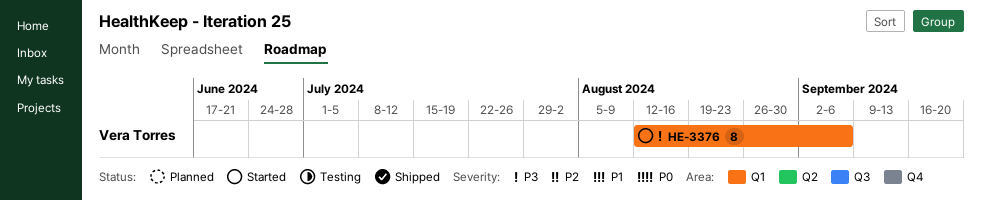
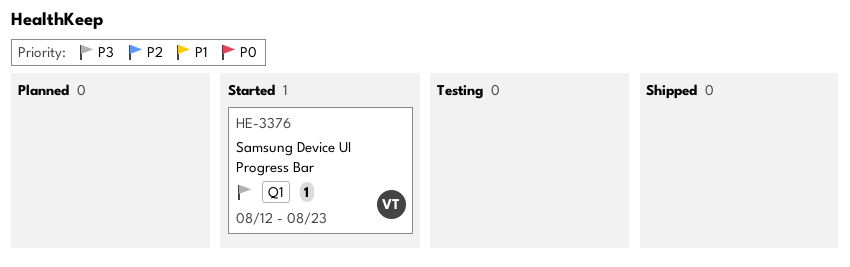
HE-3376, estimate: 8 -> 1
HE-3376, due: Sep 6 -> Aug 23

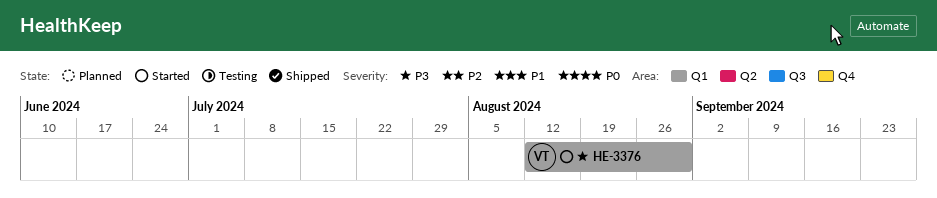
HE-3376, due: Aug 23 -> Aug 30

